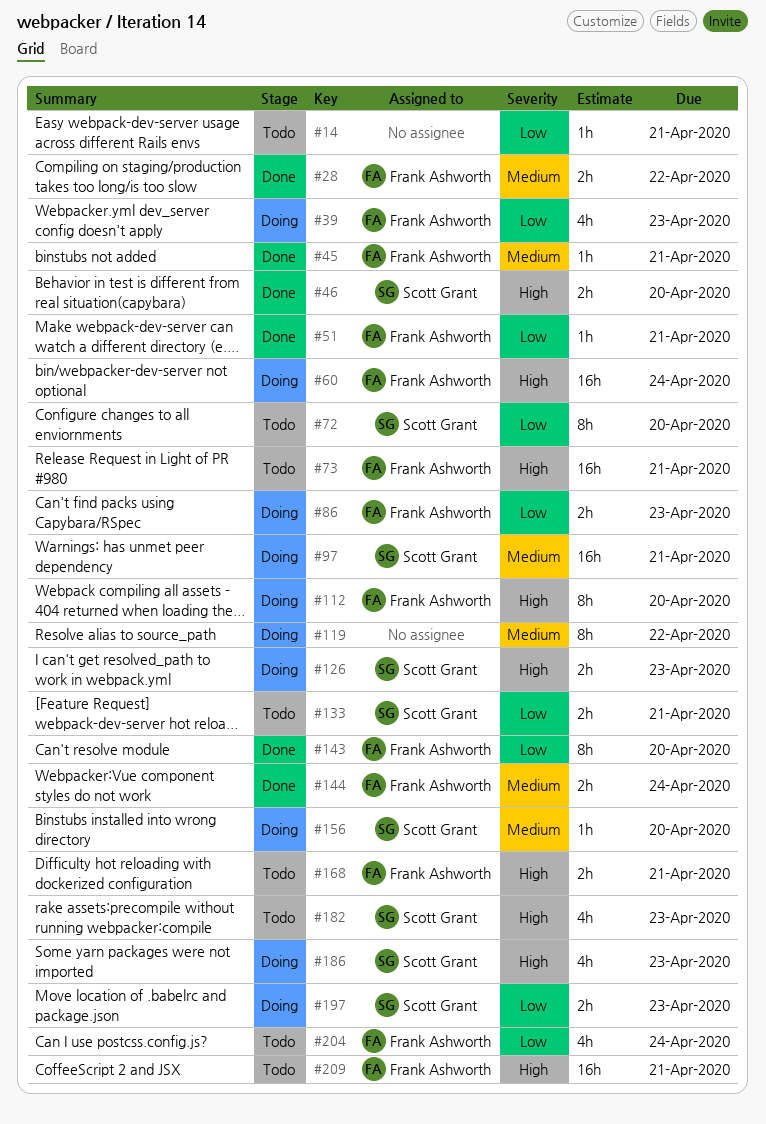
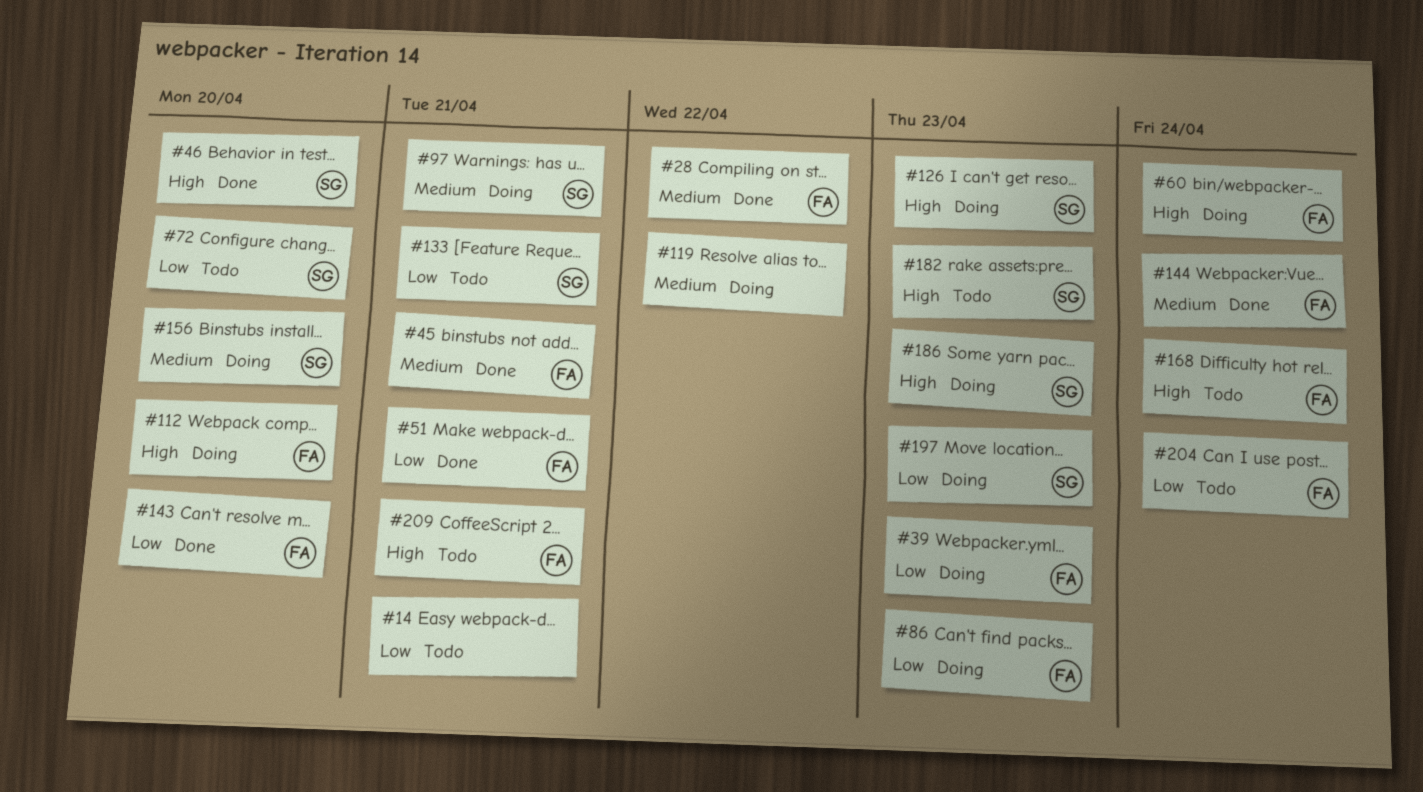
#73: present -> none
#168, due: Apr 21 -> Apr 24

